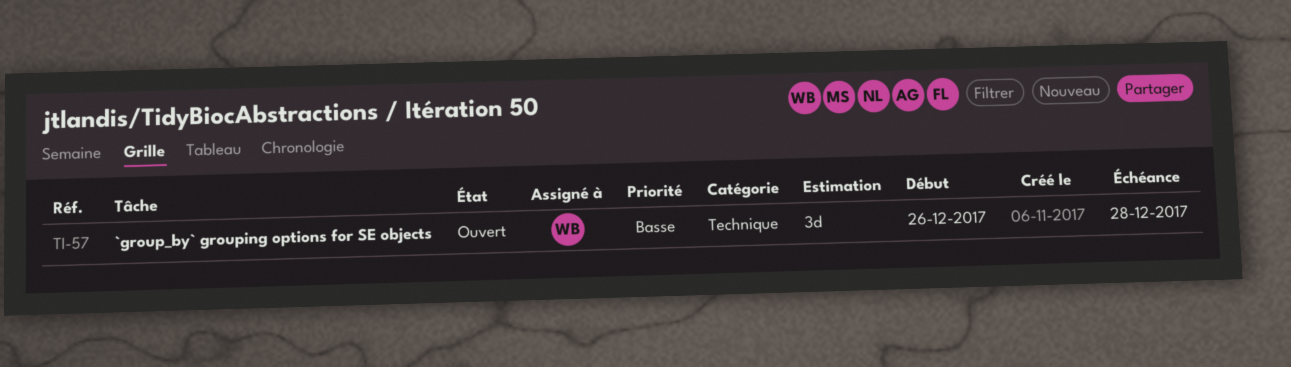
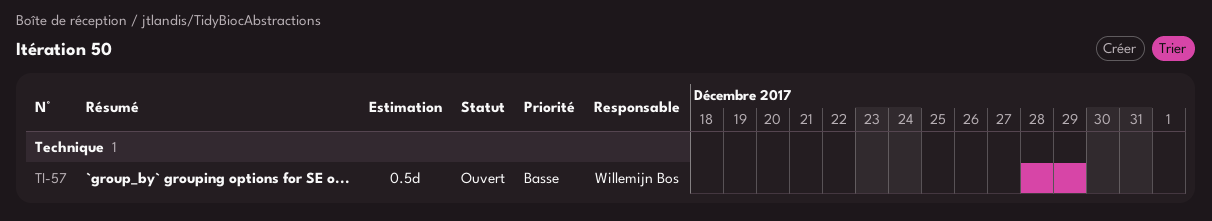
TI-57, estimate: 3d -> 0.5d
TI-57, start: Dec 26 -> Dec 28
TI-57, due: Dec 28 -> Dec 29

